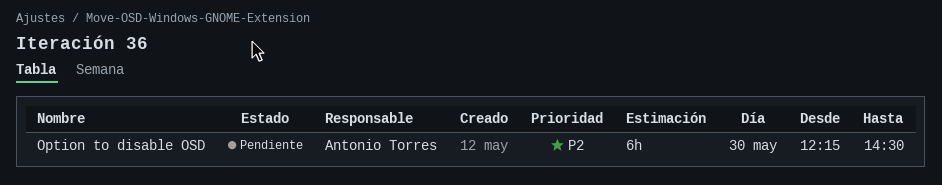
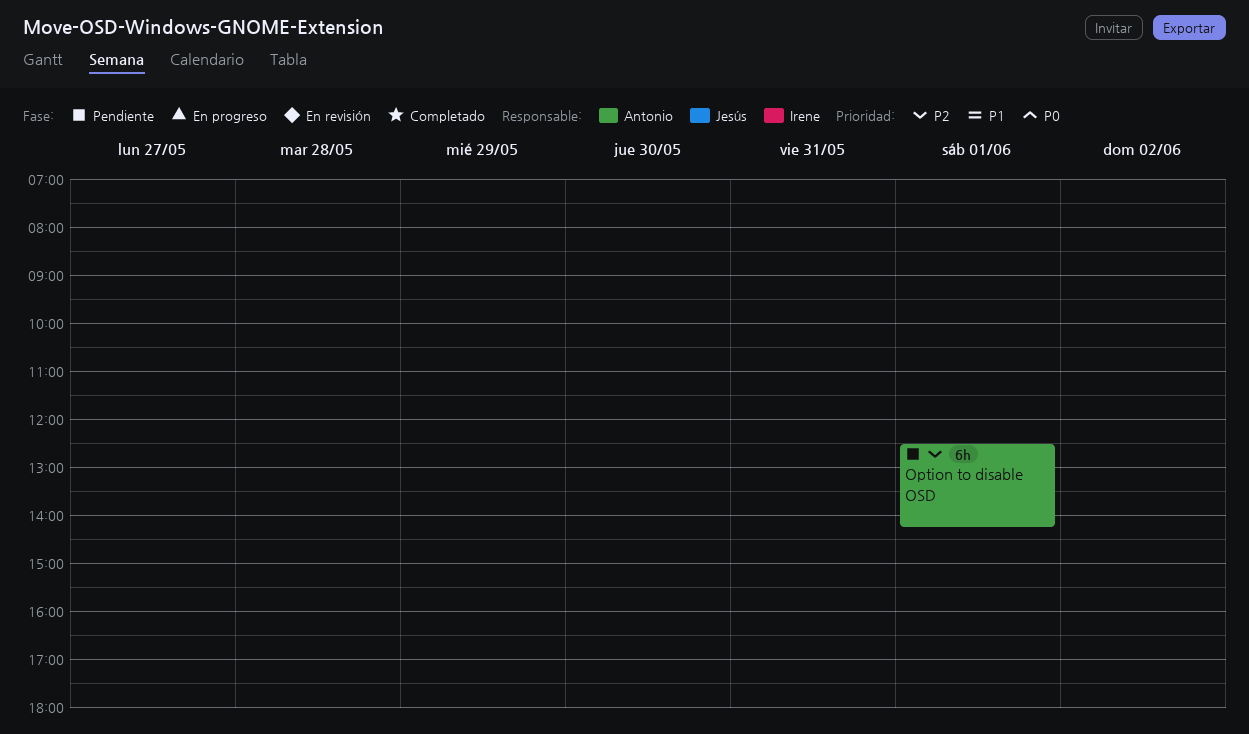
Option to disable OSD, day: May 30 -> Jun 1
Option to disable OSD, begins: 12:15 -> 12:30
Option to disable OSD, ends: 14:30 -> 14:15

